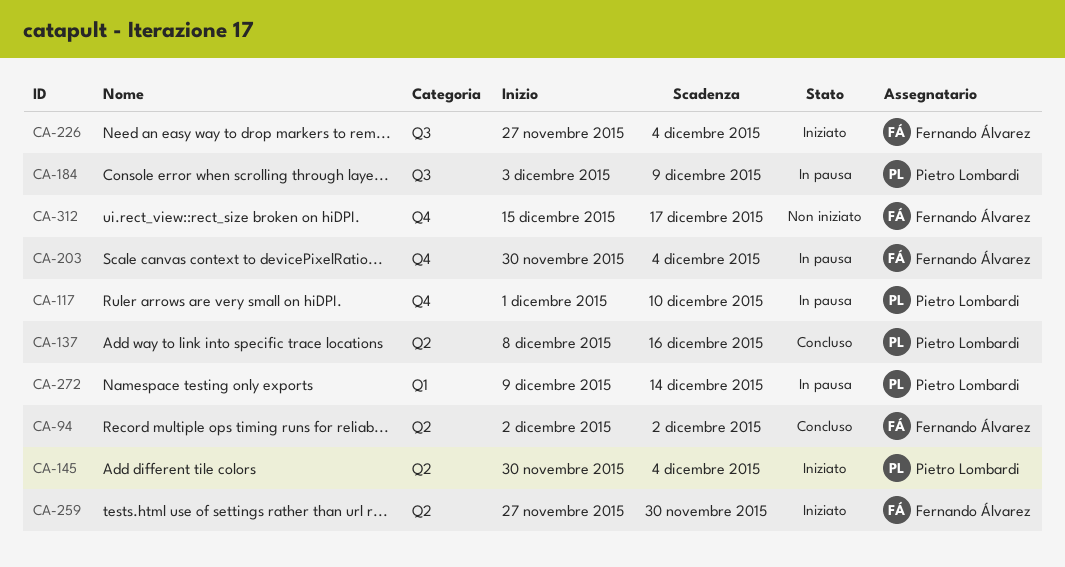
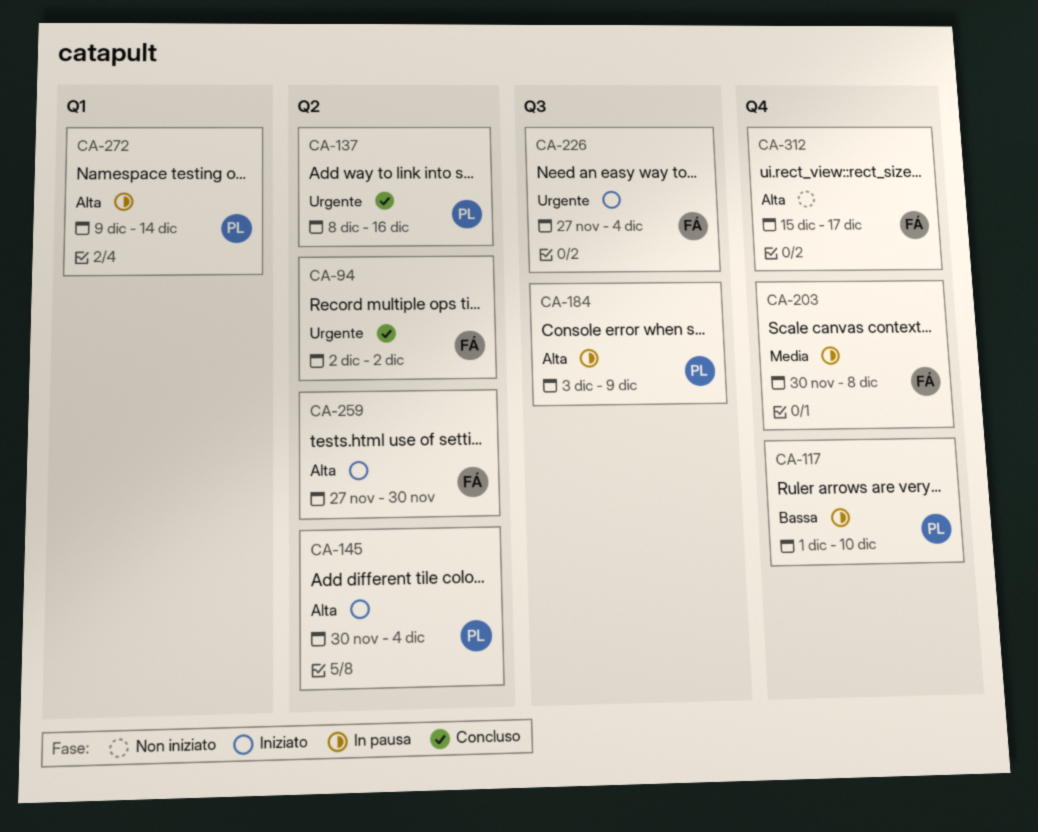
CA-203, due: Dec 4 -> Dec 8

